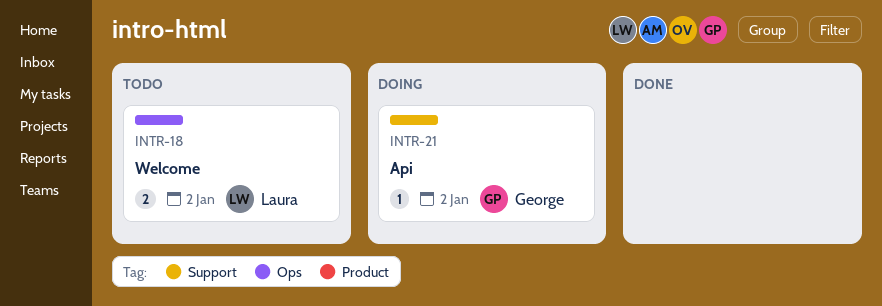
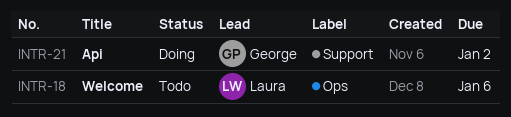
INTR-18, due: Jan 2 -> Jan 6

